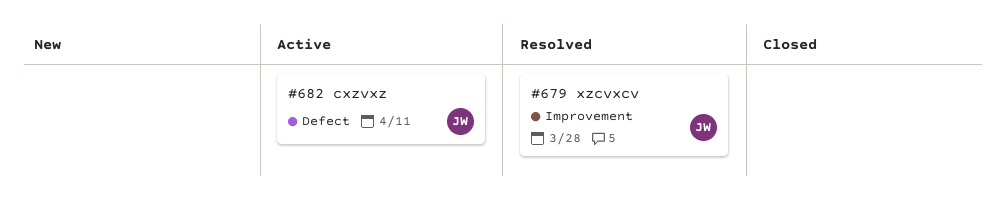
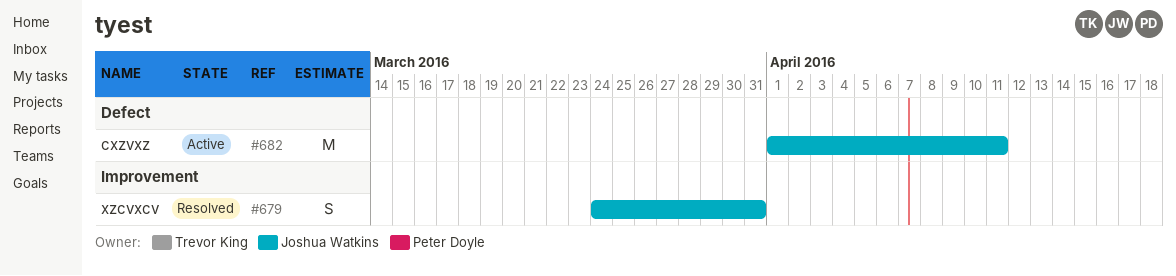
#679, due: Mar 28 -> Mar 31

